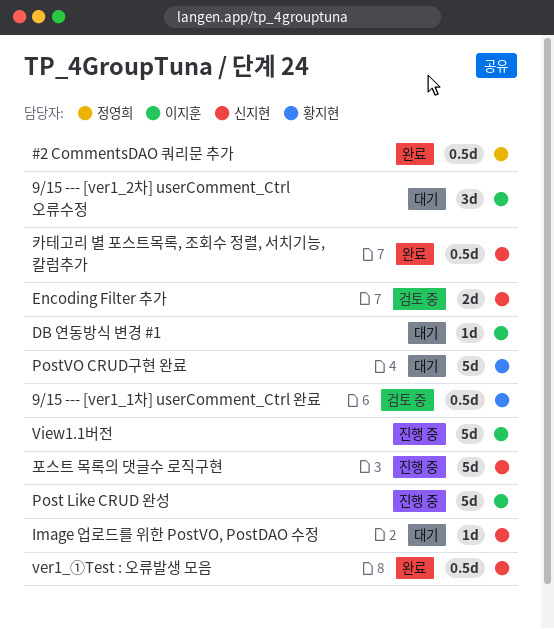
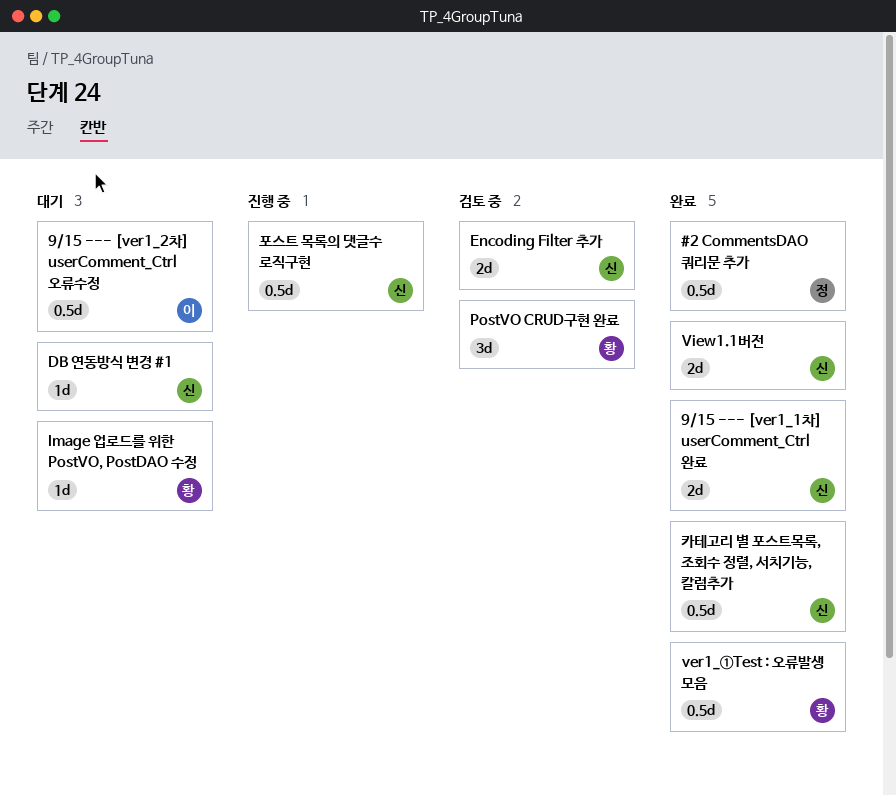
9/15 --- [ver1_1차] userComment_Ctrl 완료, status: 검토 중 -> 완료
9/15 --- [ver1_1차] userComment_Ctrl 완료, owner: 황지현 -> 신지현
9/15 --- [ver1_1차] userComment_Ctrl 완료, estimate: 0.5d -> 2d
9/15 --- [ver1_2차] userComment_Ctrl 오류수정, estimate: 3d -> 0.5d
DB 연동방식 변경 #1, owner: 이지훈 -> 신지현
Image 업로드를 위한 PostVO, PostDAO 수정, owner: 신지현 -> 황지현
Post Like CRUD 완성: present -> none
PostVO CRUD구현 완료, status: 대기 -> 검토 중
PostVO CRUD구현 완료, estimate: 5d -> 3d
ver1_①Test : 오류발생 모음, owner: 신지현 -> 황지현
View1.1버전, status: 진행 중 -> 완료
View1.1버전, owner: 이지훈 -> 신지현
View1.1버전, estimate: 5d -> 2d
포스트 목록의 댓글수 로직구현, estimate: 5d -> 0.5d

